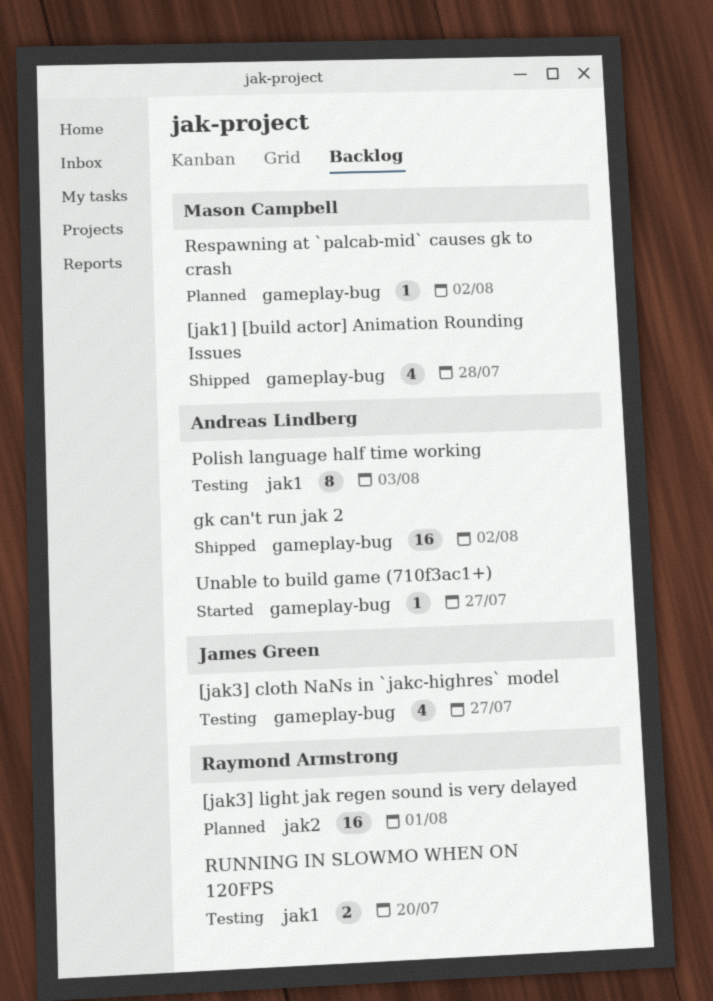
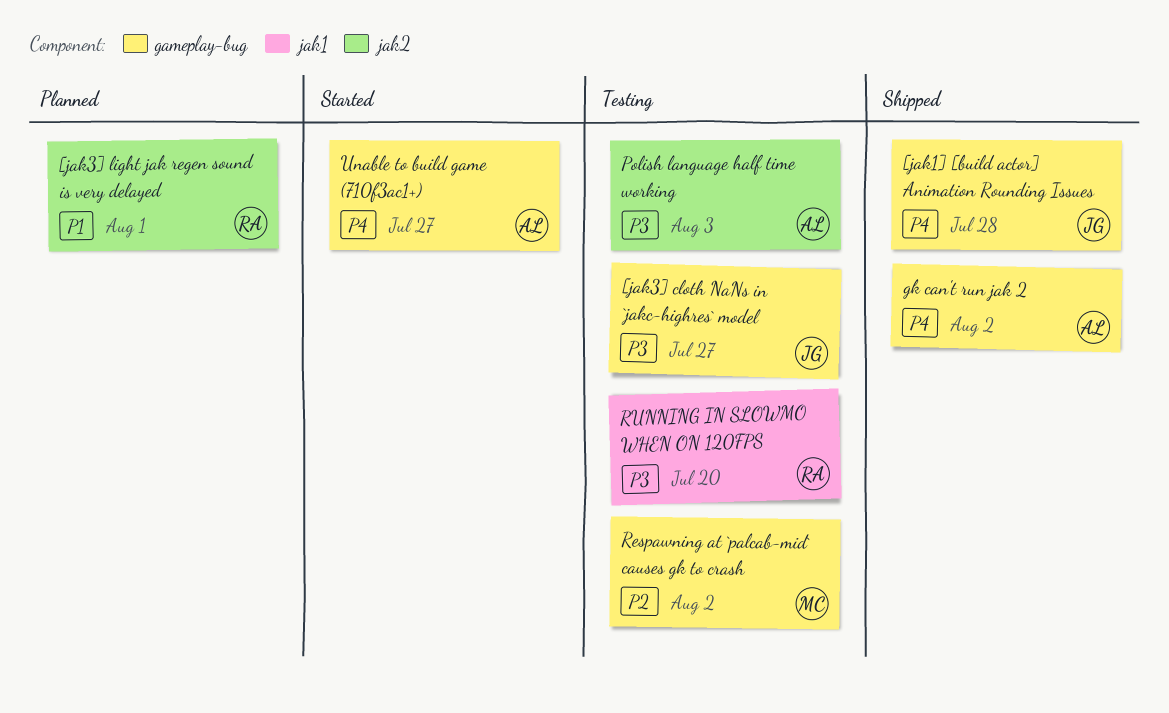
[jak1] [build actor] Animation Rounding Issues, owner: Mason Campbell -> James Green
Polish language half time working, label: jak1 -> jak2
Respawning at `palcab-mid` causes gk to crash, status: Planned -> Testing

